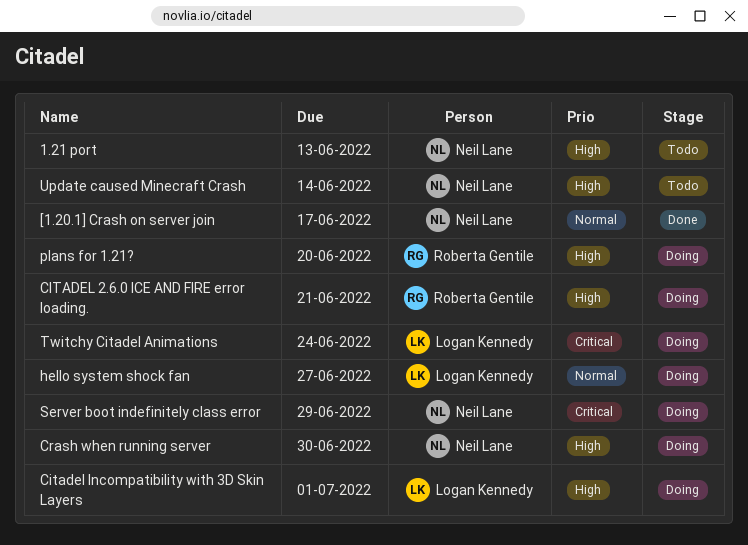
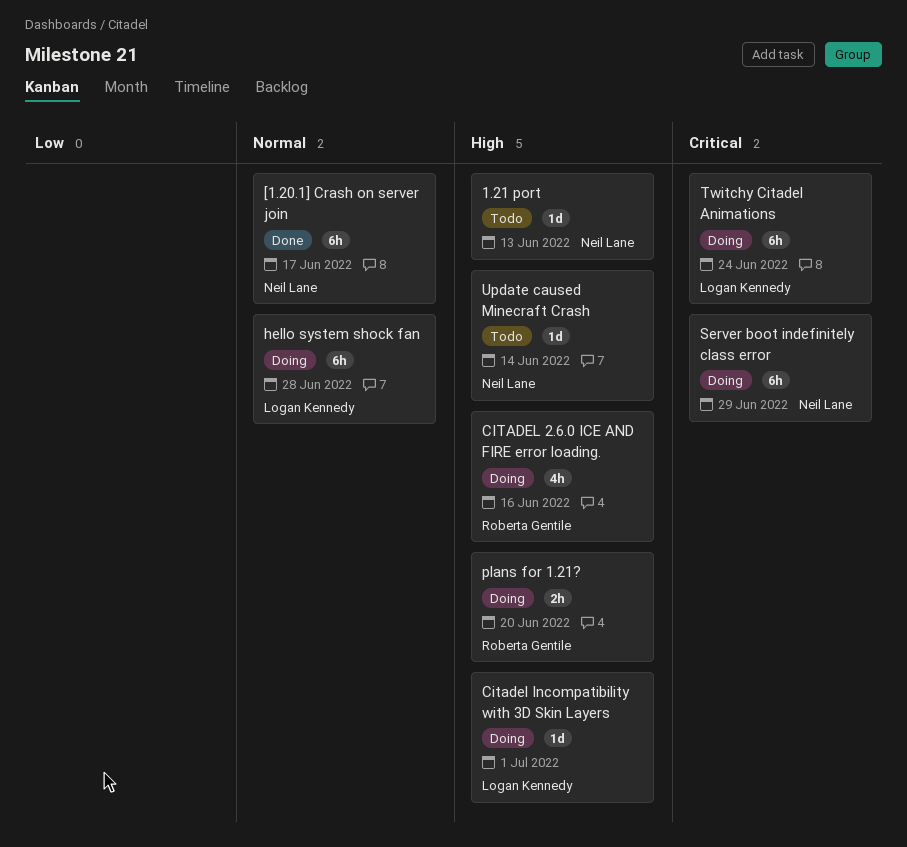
CITADEL 2.6.0 ICE AND FIRE error loading., due: Jun 21 -> Jun 16
Crash when running server: present -> none
hello system shock fan, due: Jun 27 -> Jun 28

